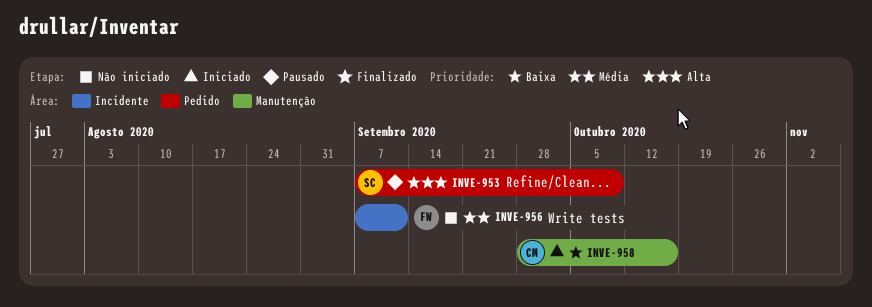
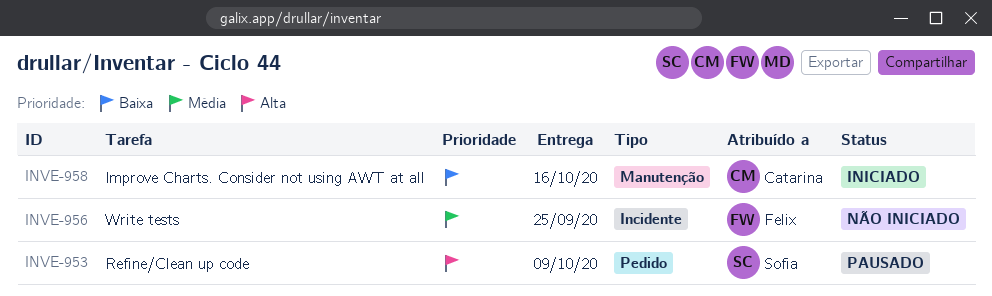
INVE-956, due: Sep 11 -> Sep 25

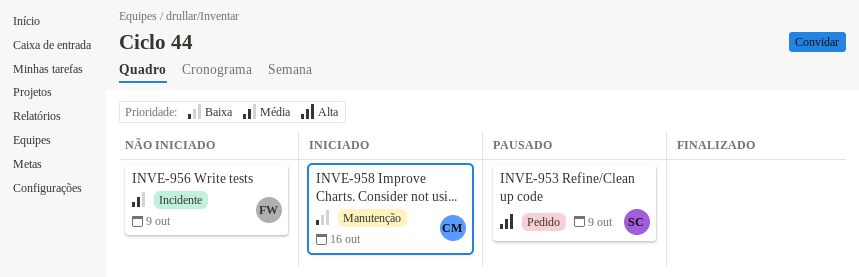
INVE-956, due: Sep 25 -> Oct 9

